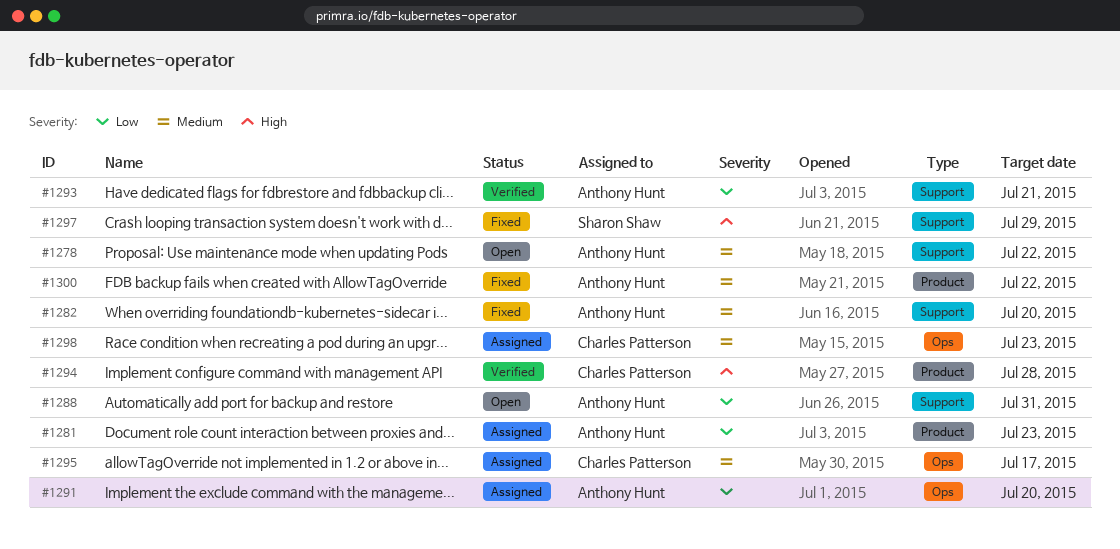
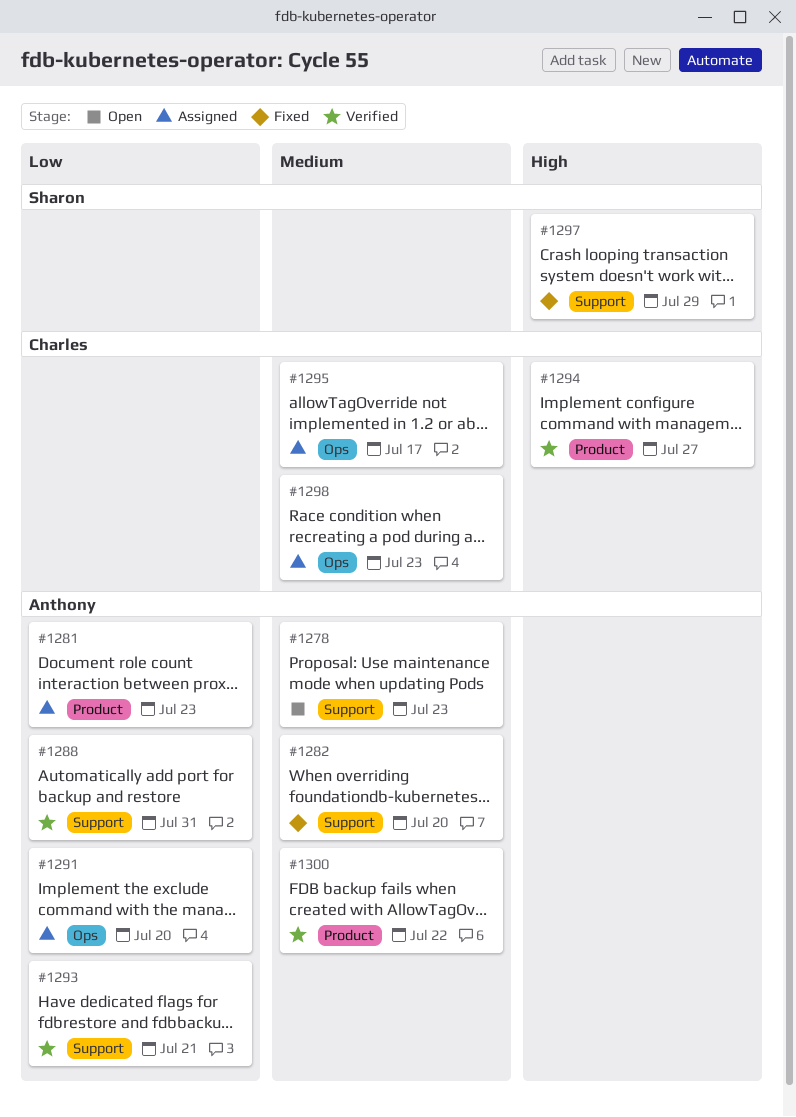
#1278, due: Jul 22 -> Jul 23
#1288, status: Open -> Verified
#1294, due: Jul 28 -> Jul 27
#1300, status: Fixed -> Verified

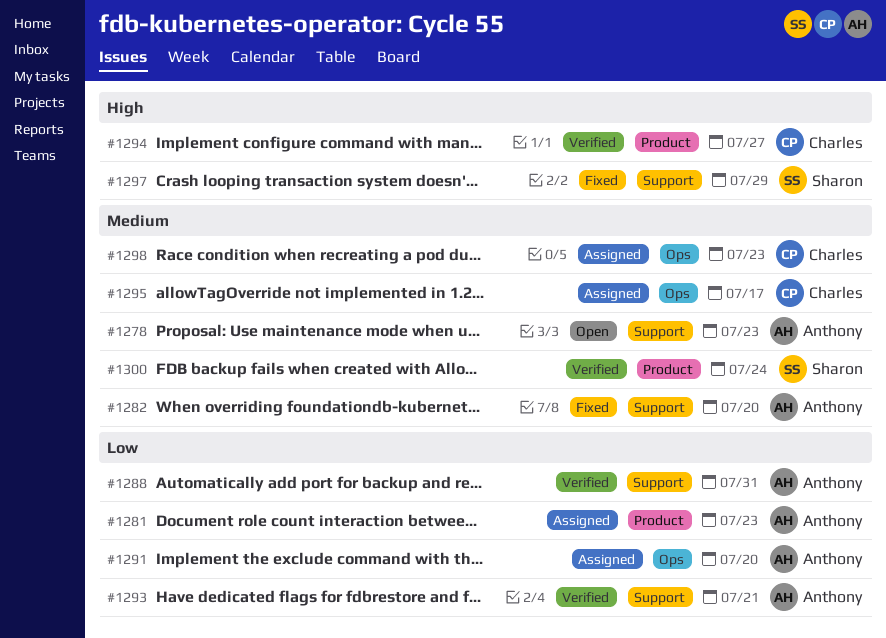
#1300, owner: Anthony -> Sharon
#1300, due: Jul 22 -> Jul 24

